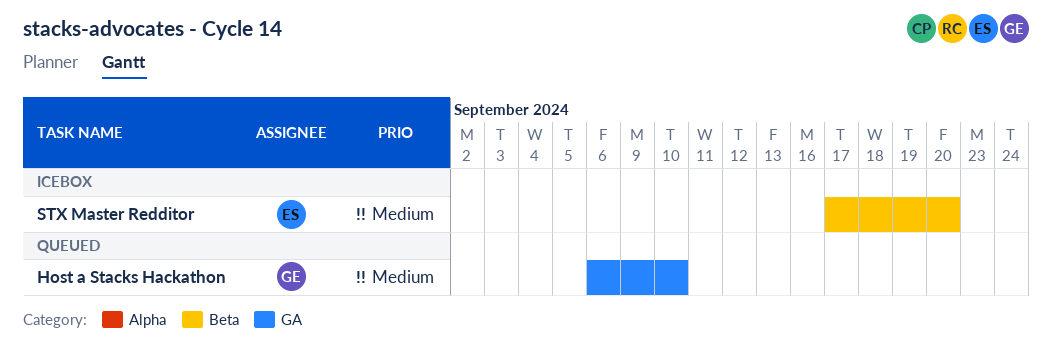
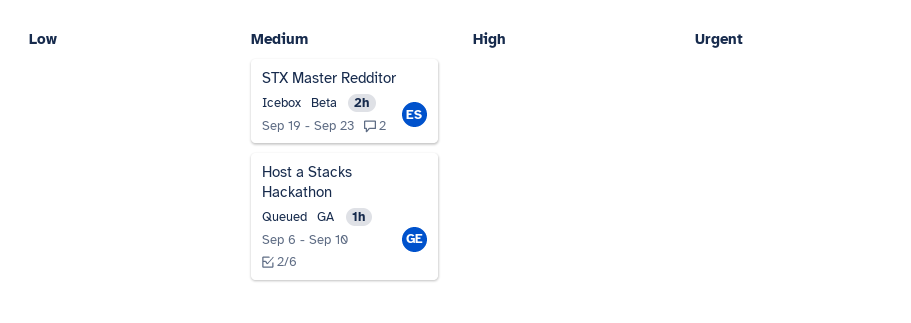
STX Master Redditor, start: Sep 17 -> Sep 19
STX Master Redditor, due: Sep 20 -> Sep 23

